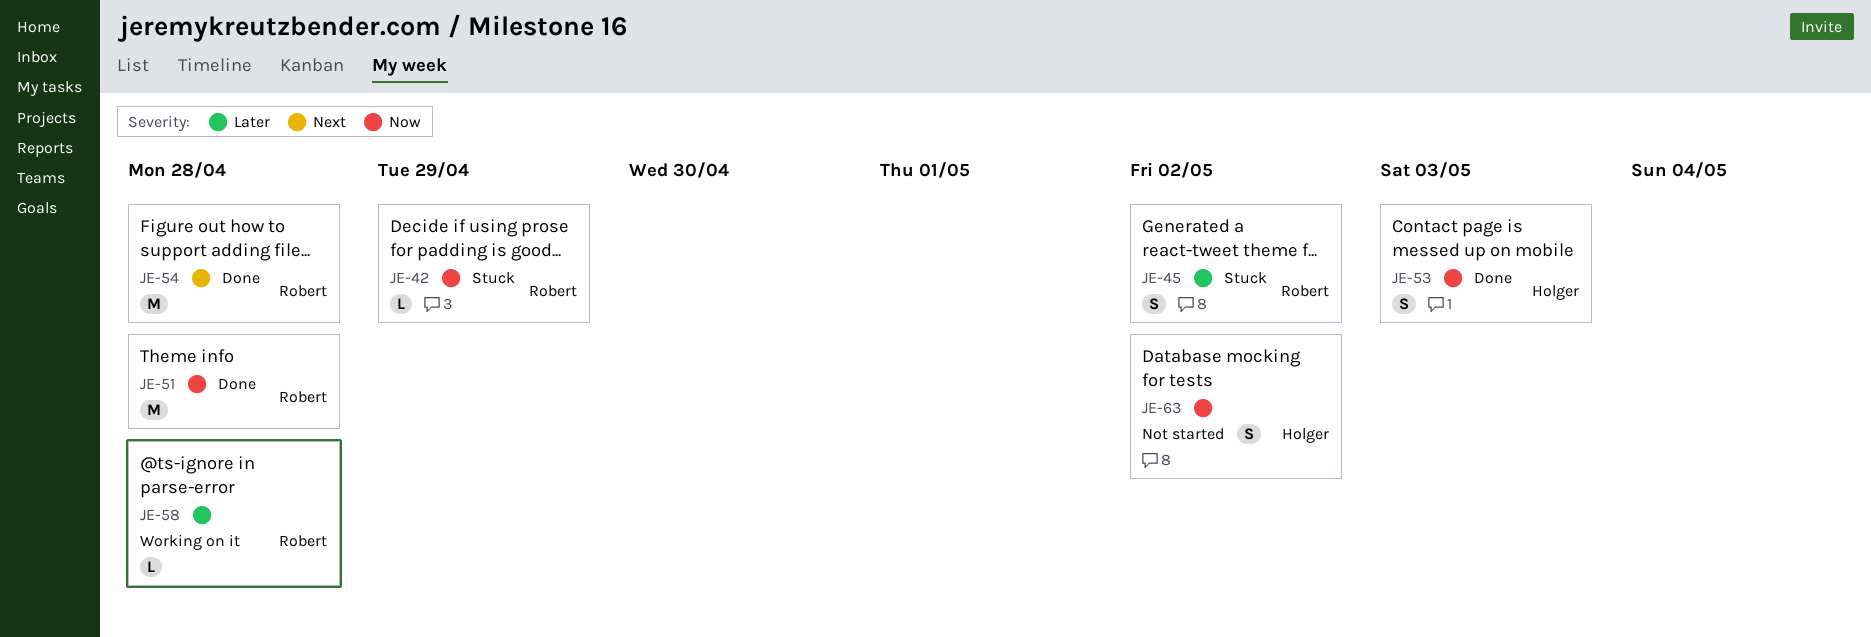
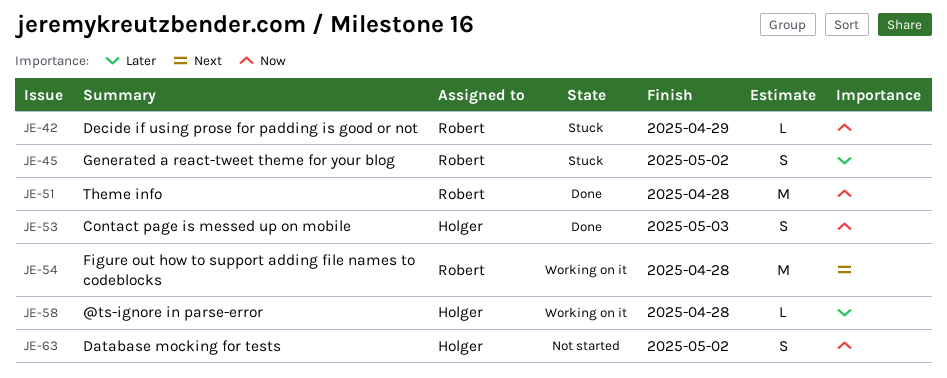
JE-54, status: Done -> Working on it
JE-58, owner: Robert -> Holger

